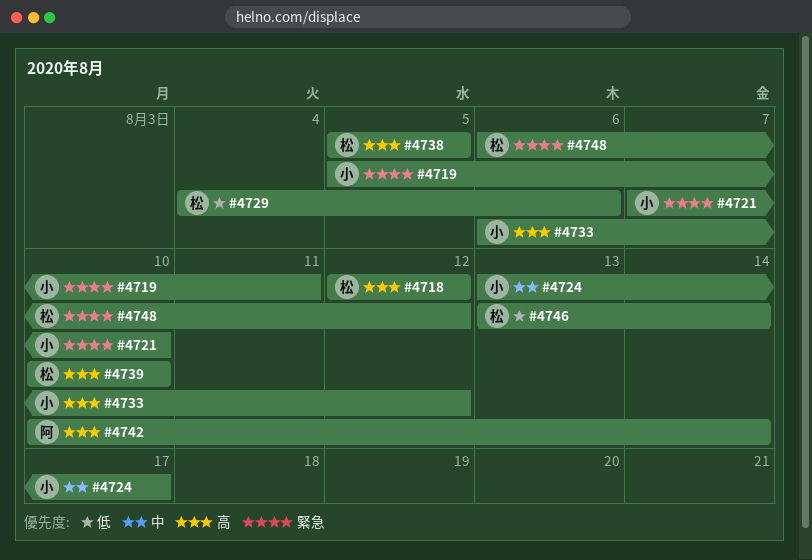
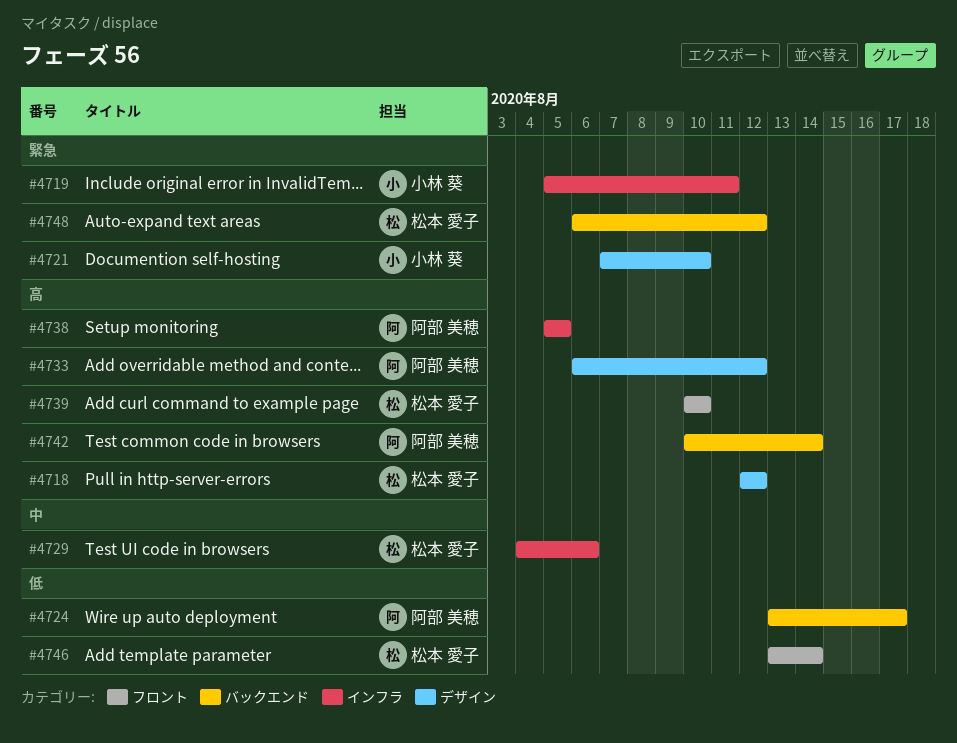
#4724, owner: 小林 葵 -> 阿部 美穂
#4724, priority: 中 -> 低
#4729, priority: 低 -> 中
#4733, owner: 小林 葵 -> 阿部 美穂
#4738, owner: 松本 愛子 -> 阿部 美穂

